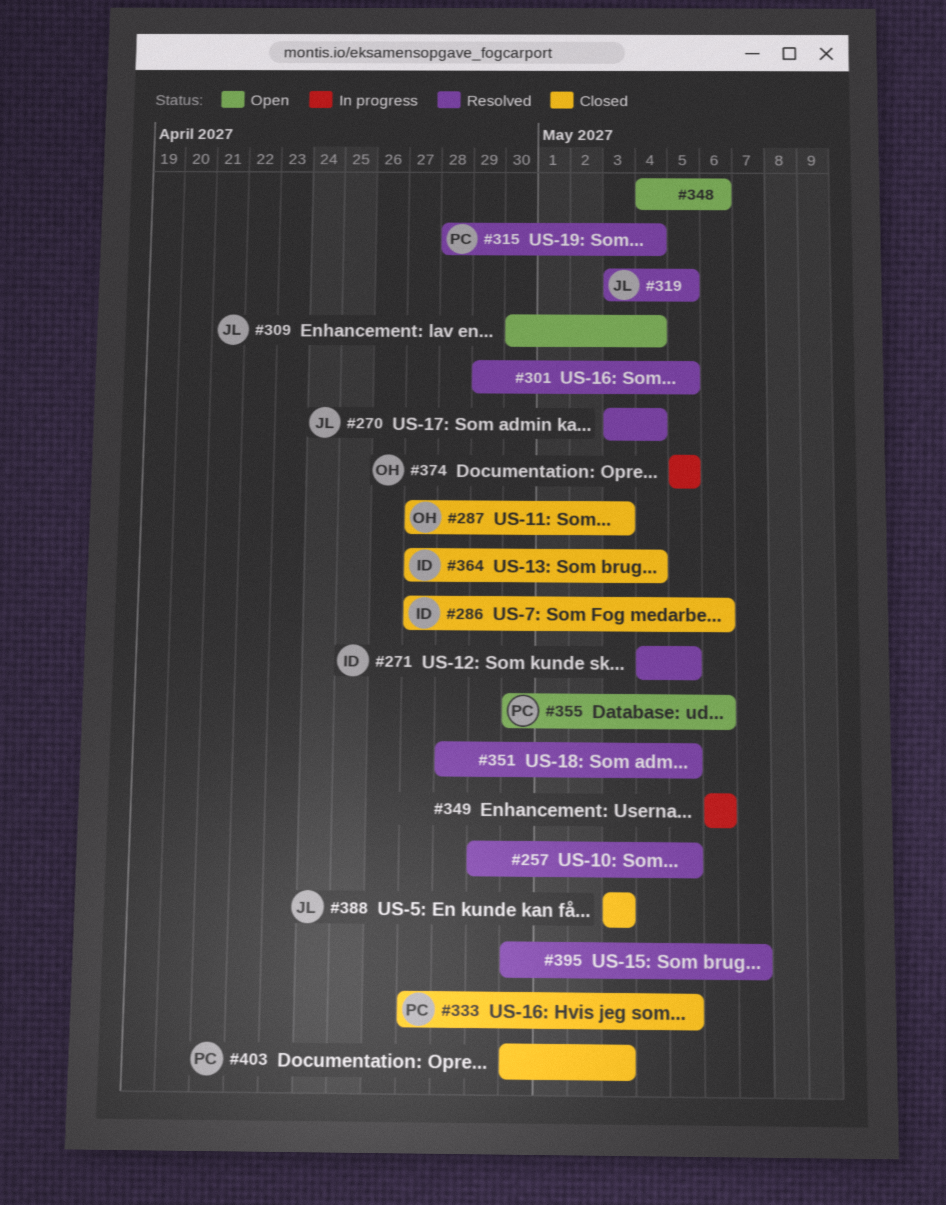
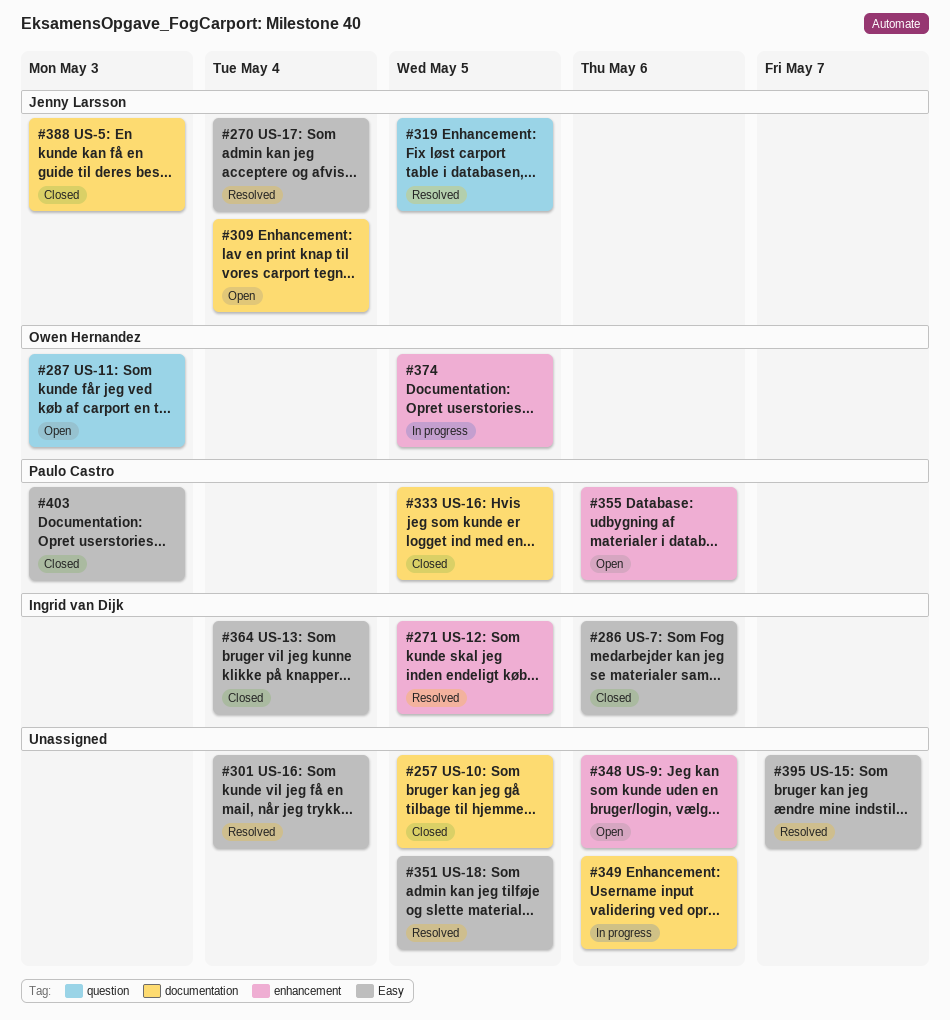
#257, status: Resolved -> Closed
#287, status: Closed -> Open
#301, due: May 5 -> May 4
#315: present -> none

